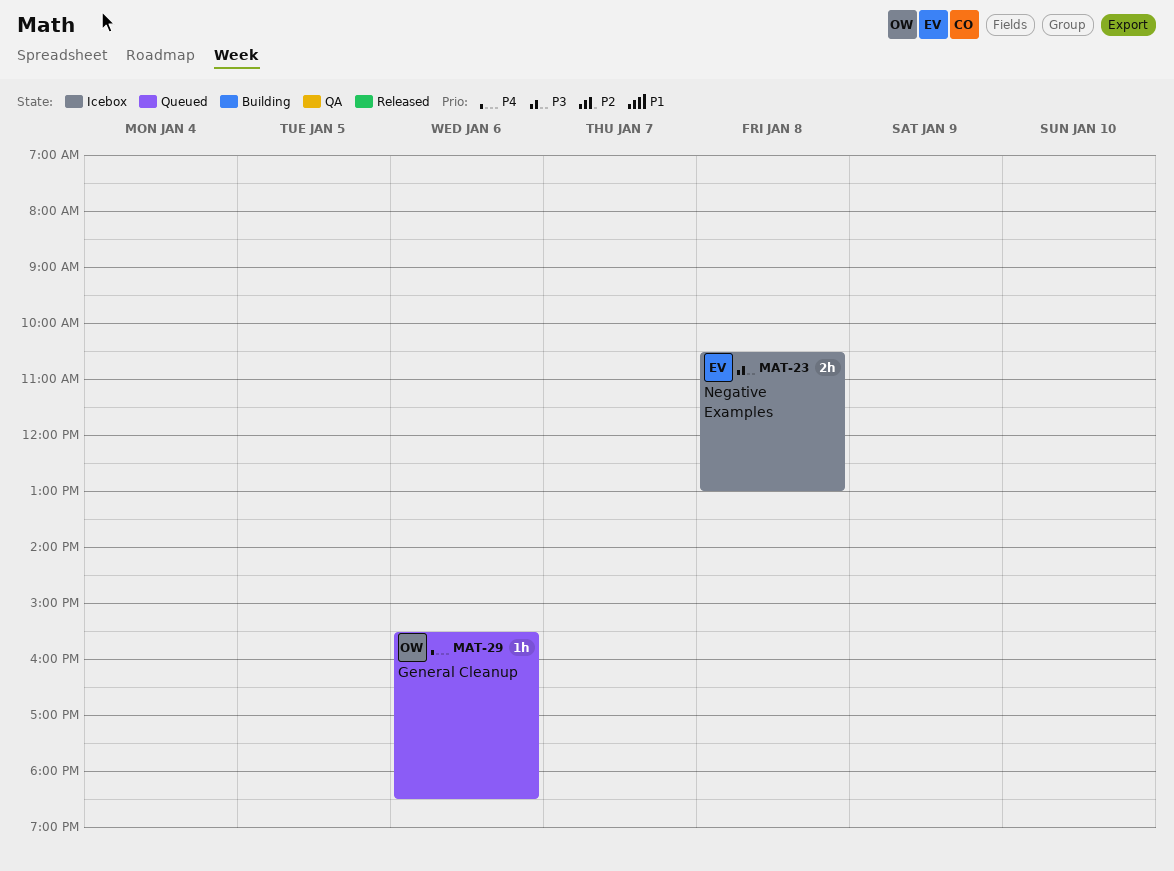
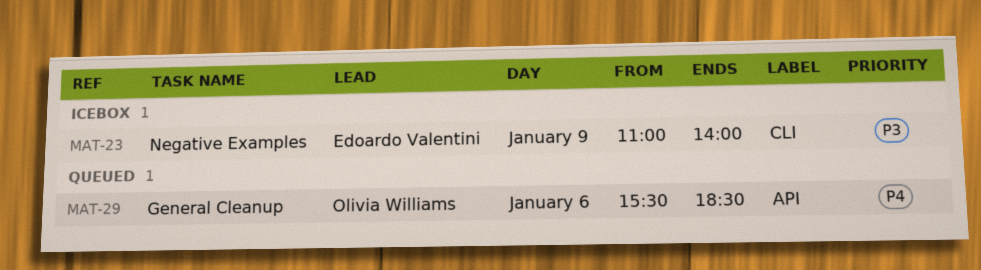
MAT-23, day: Jan 8 -> Jan 9
MAT-23, begins: 10:30 -> 11:00
MAT-23, ends: 13:00 -> 14:00

